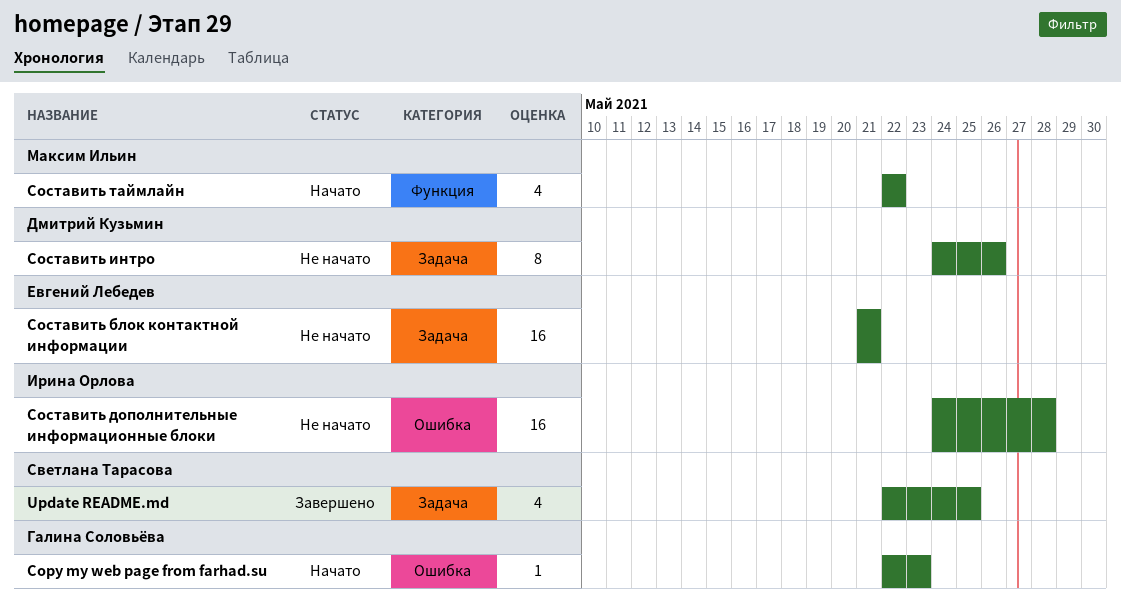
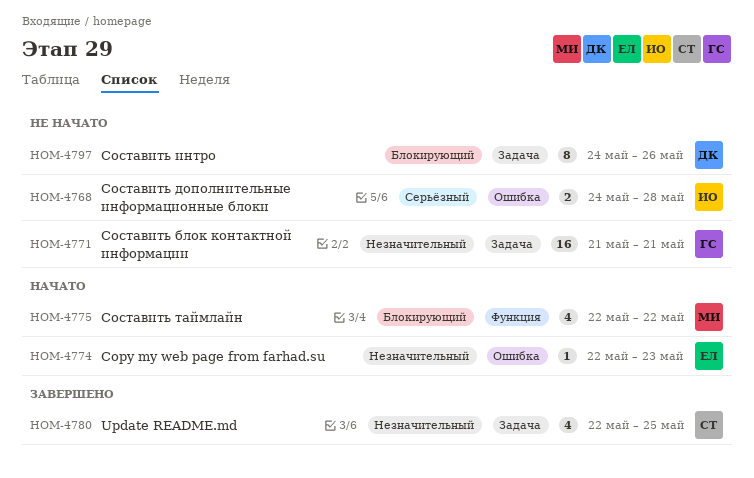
Copy my web page from farhad.su, owner: Галина Соловьёва -> Евгений Лебедев
Составить блок контактной информации, owner: Евгений Лебедев -> Галина Соловьёва
Составить дополнительные информационные блоки, estimate: 16 -> 2

